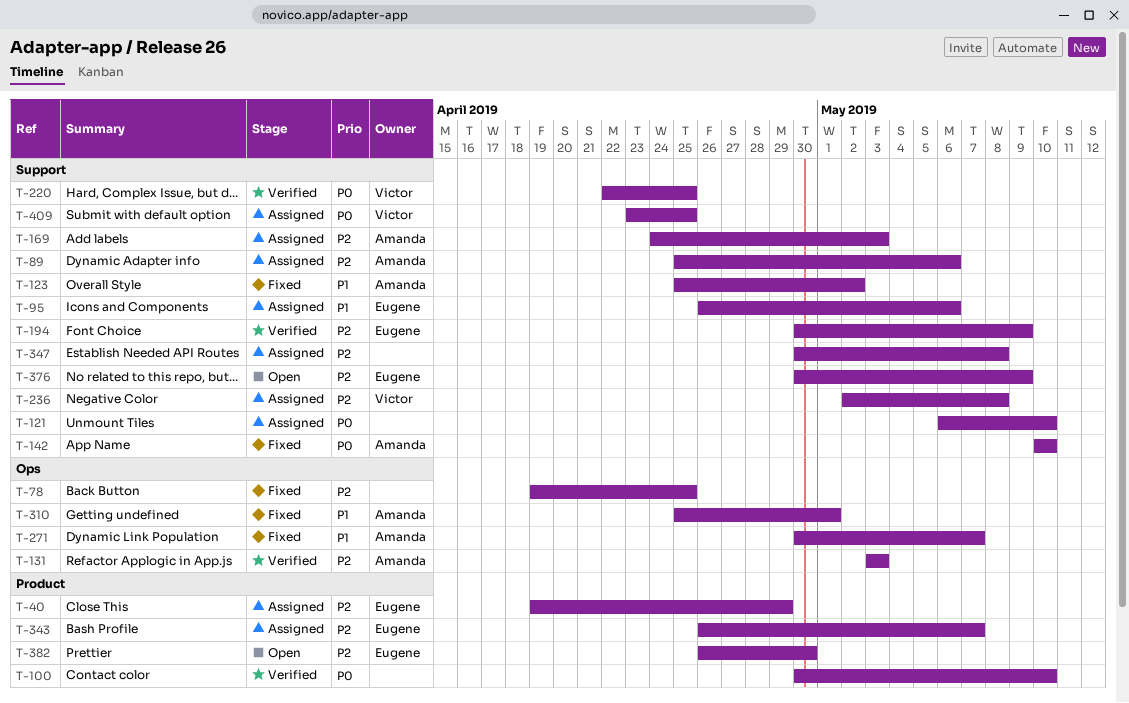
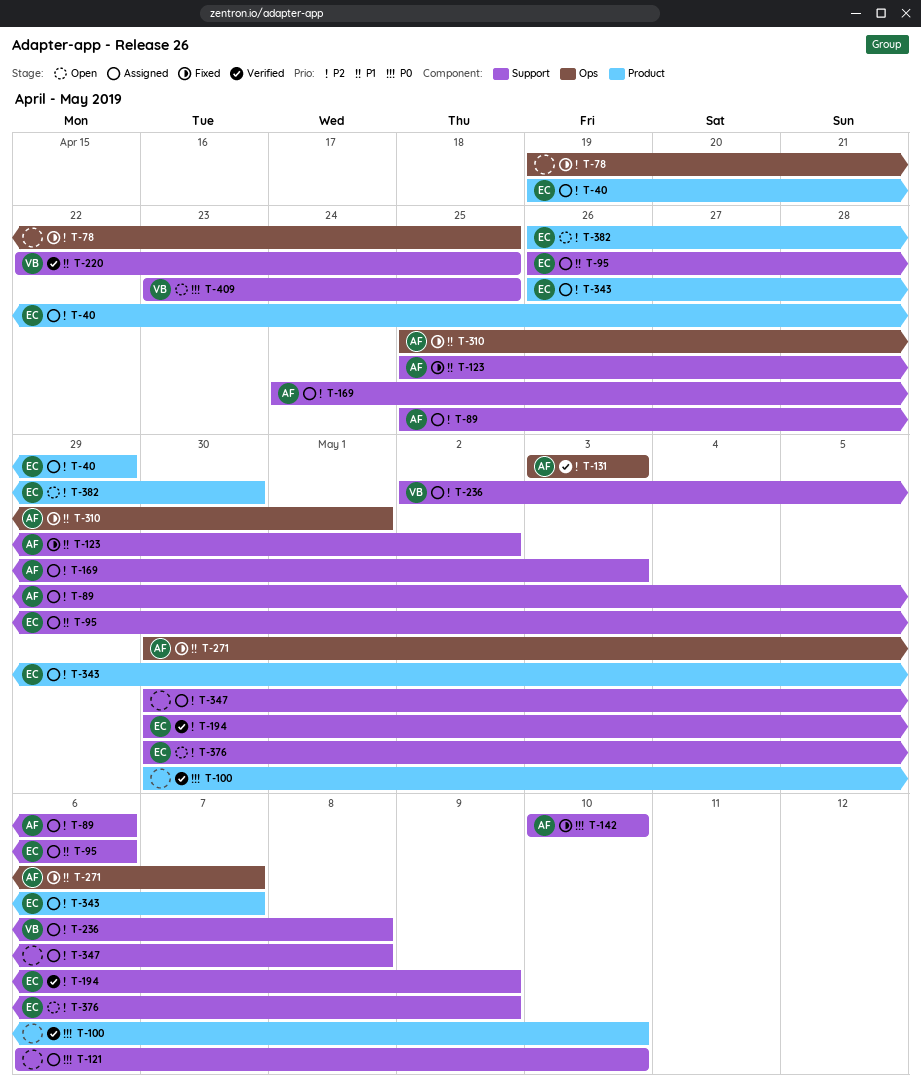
T-220, priority: P0 -> P1
T-409, status: Assigned -> Open

